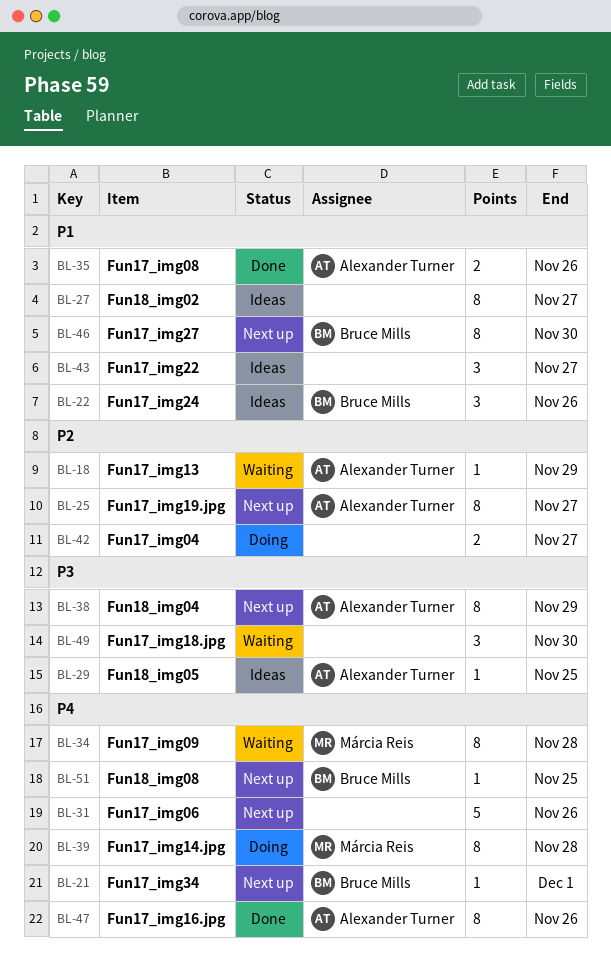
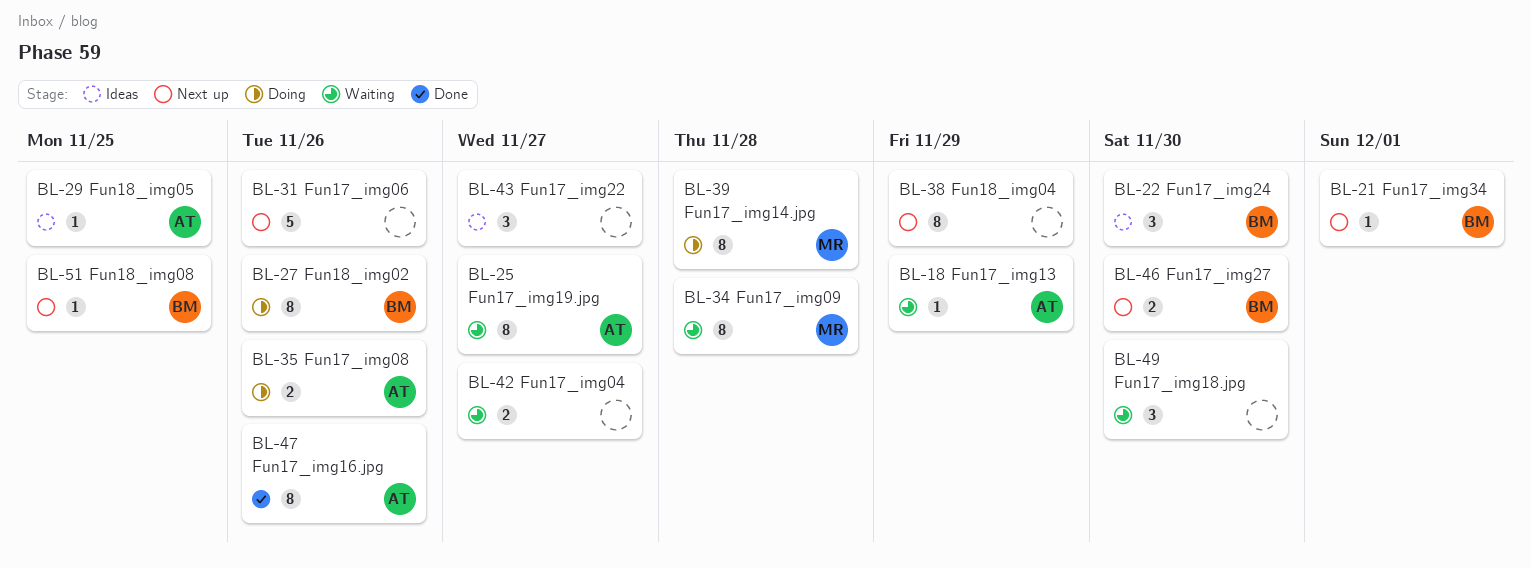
BL-22, due: Nov 26 -> Nov 30
BL-25, status: Next up -> Waiting
BL-27, status: Ideas -> Doing
BL-27, owner: none -> Bruce Mills
BL-27, due: Nov 27 -> Nov 26
BL-35, status: Done -> Doing
BL-38, owner: Alexander Turner -> none
BL-42, status: Doing -> Waiting
BL-46, estimate: 8 -> 2

